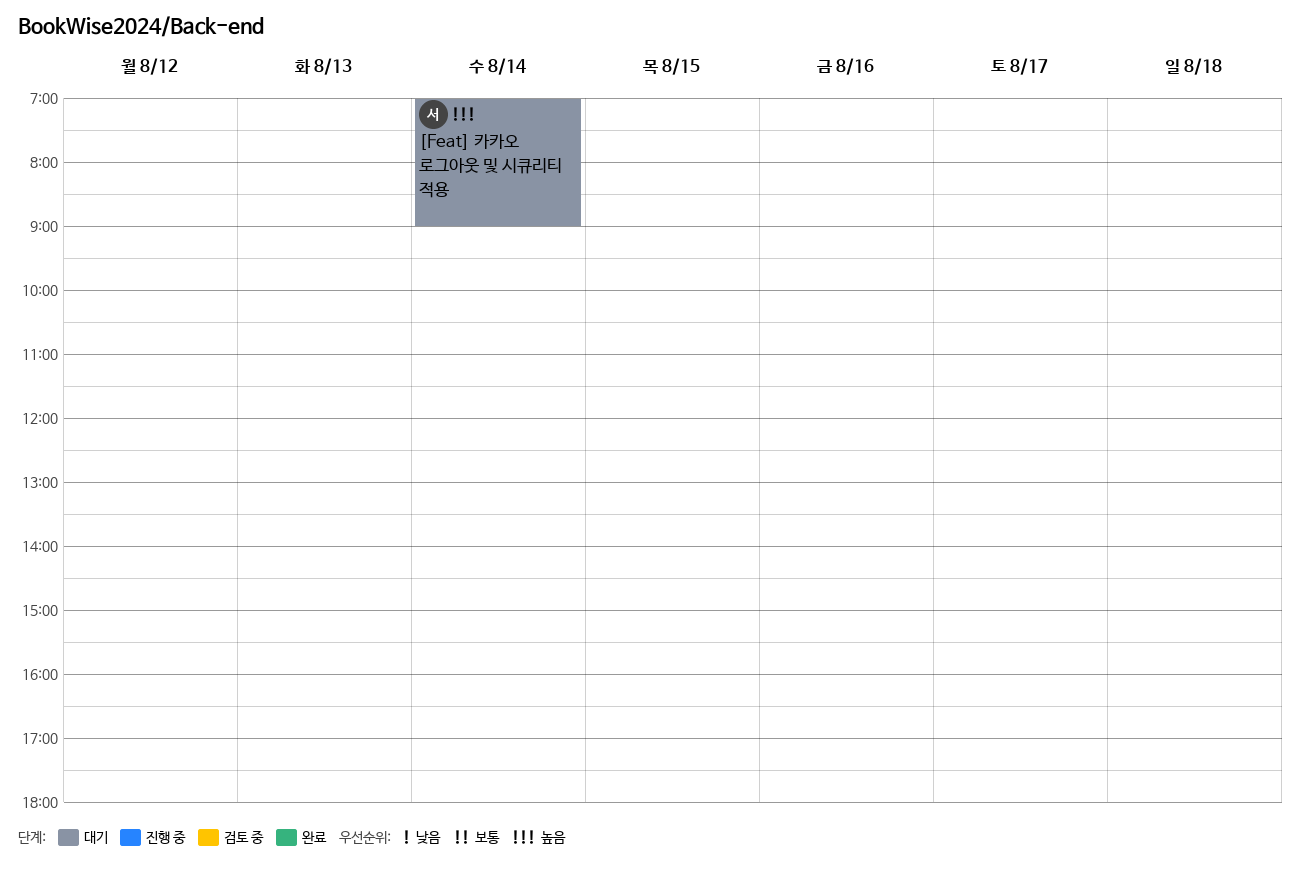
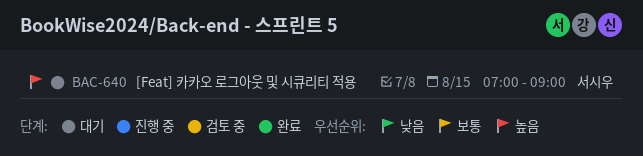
[Feat] 카카오 로그아웃 및 시큐리티 적용, day: Aug 14 -> Aug 15

